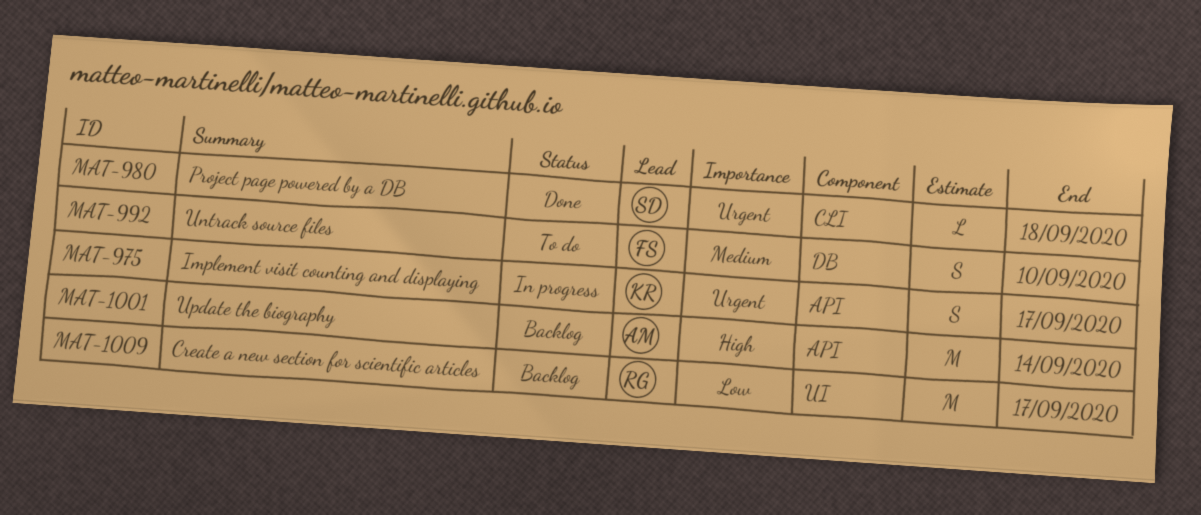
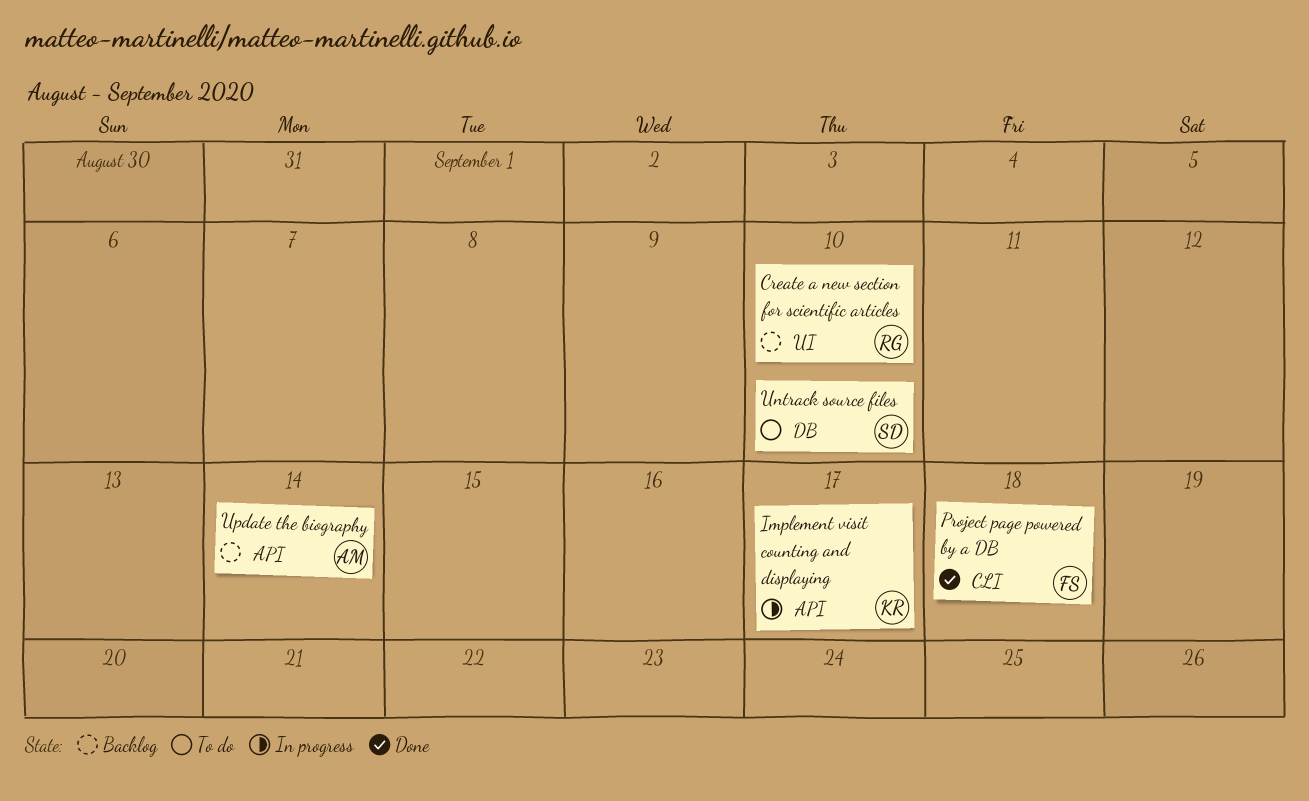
Create a new section for scientific articles, due: Sep 17 -> Sep 10
Project page powered by a DB, owner: SD -> FS
Untrack source files, owner: FS -> SD

